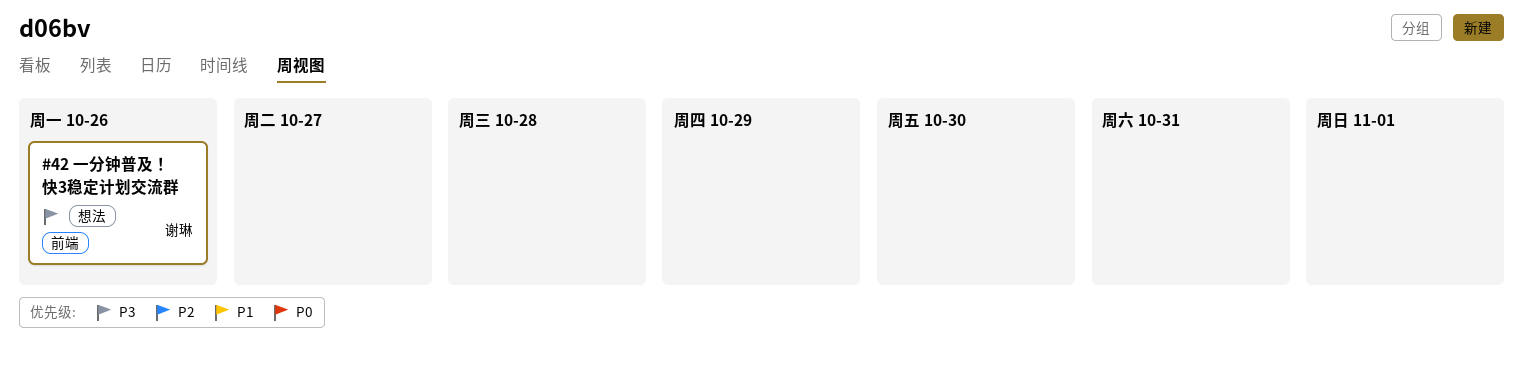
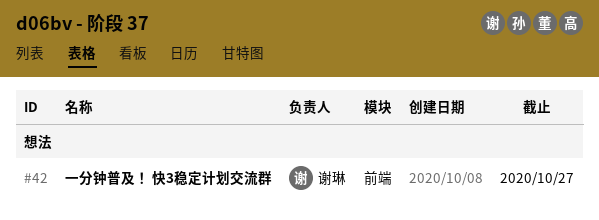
#42, due: Oct 26 -> Oct 27

